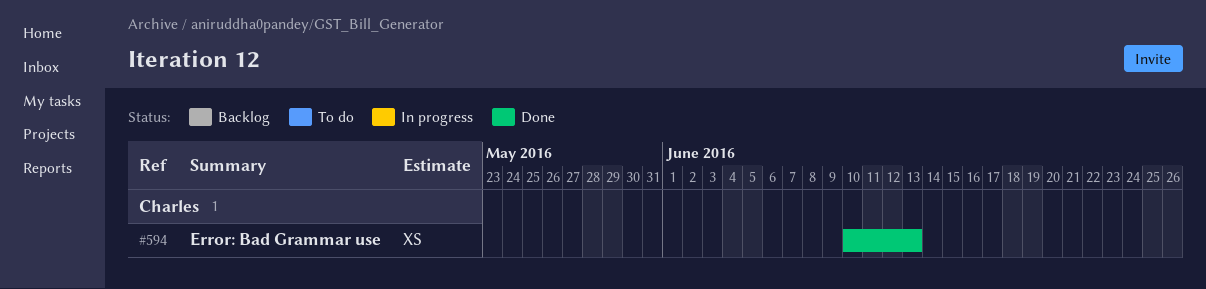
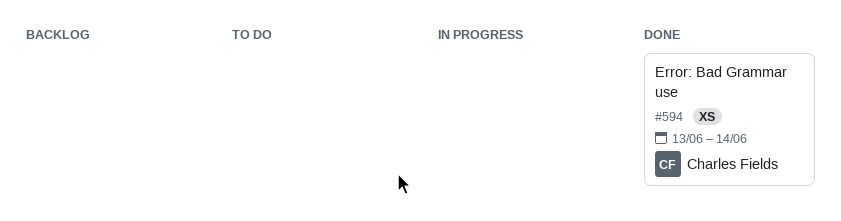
#594, start: Jun 10 -> Jun 13
#594, due: Jun 13 -> Jun 14

